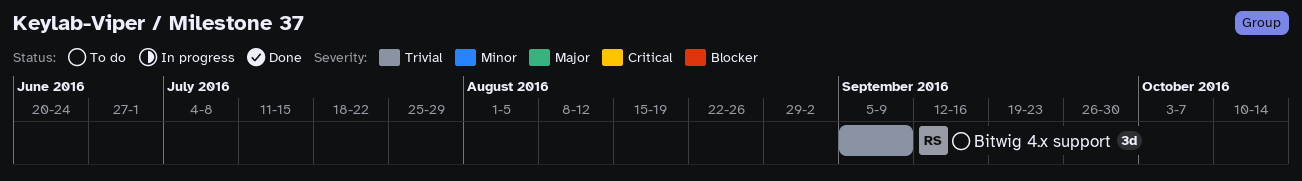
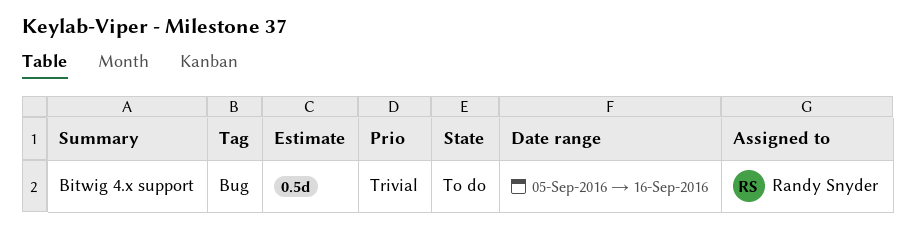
Bitwig 4.x support, estimate: 3d -> 0.5d
Bitwig 4.x support, due: Sep 9 -> Sep 16

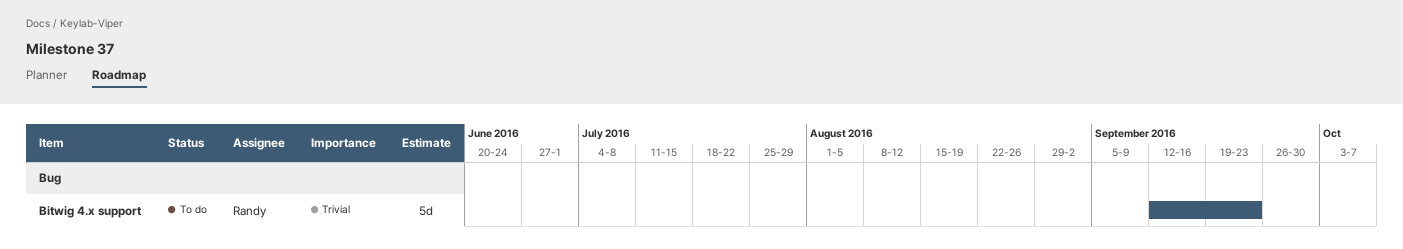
Bitwig 4.x support, estimate: 0.5d -> 5d
Bitwig 4.x support, start: Sep 5 -> Sep 12
Bitwig 4.x support, due: Sep 16 -> Sep 23

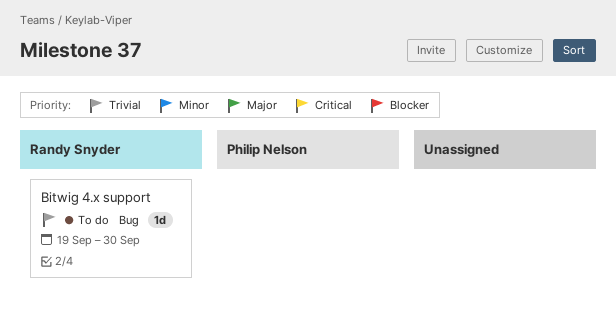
Bitwig 4.x support, estimate: 5d -> 1d
Bitwig 4.x support, start: Sep 12 -> Sep 19
Bitwig 4.x support, due: Sep 23 -> Sep 30

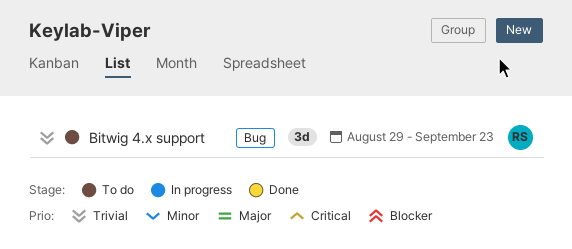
Bitwig 4.x support, estimate: 1d -> 3d
Bitwig 4.x support, start: Sep 19 -> Aug 29
Bitwig 4.x support, due: Sep 30 -> Sep 23

